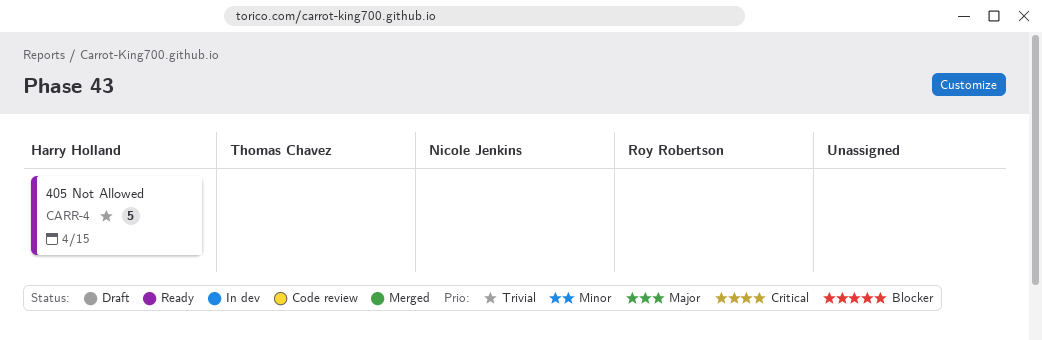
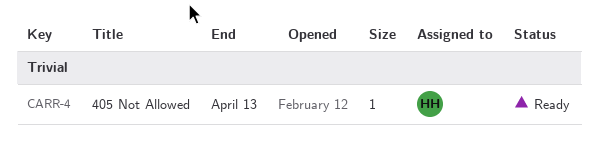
CARR-4, estimate: 5 -> 1
CARR-4, due: Apr 15 -> Apr 13

